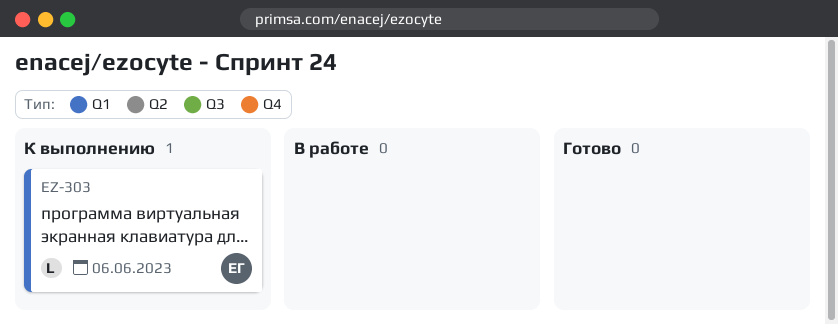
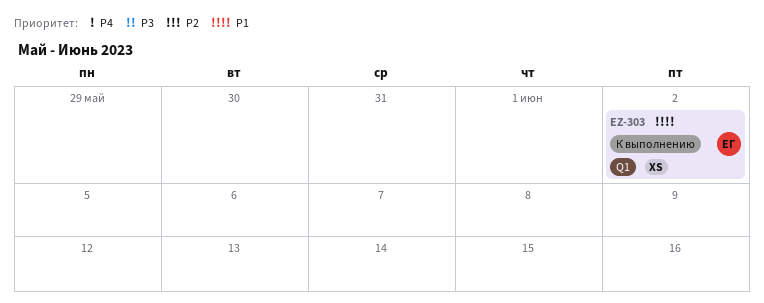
EZ-303, estimate: L -> XS
EZ-303, due: Jun 6 -> Jun 2

